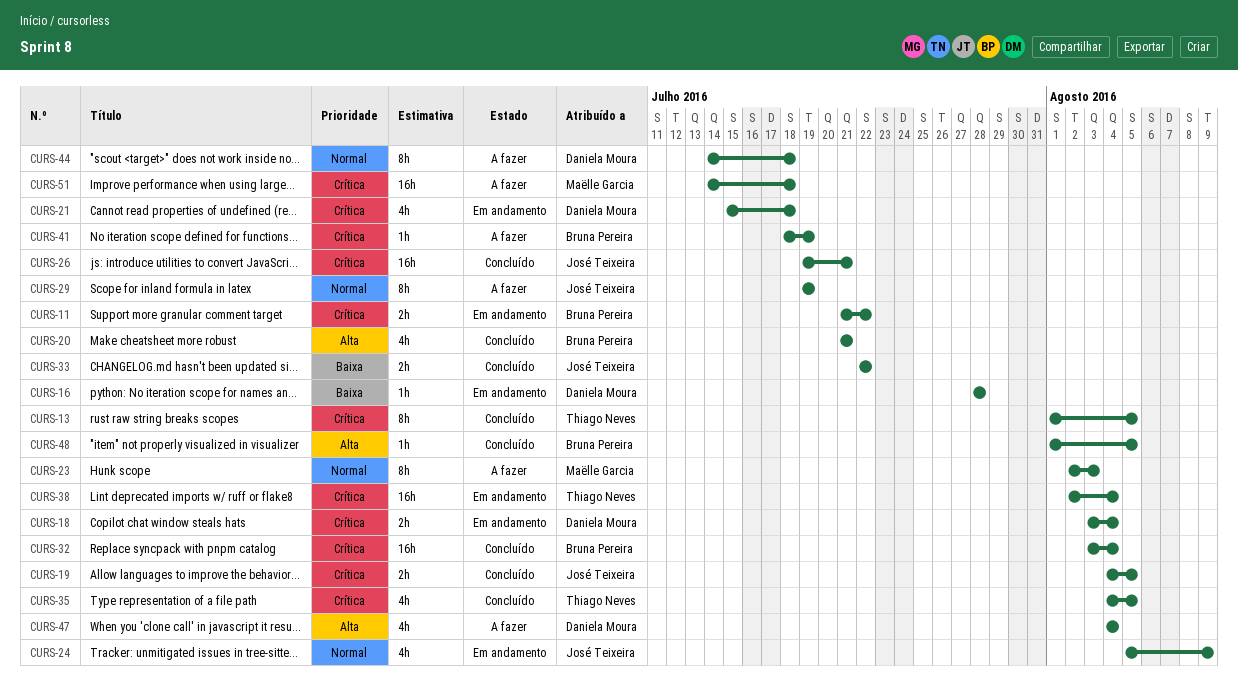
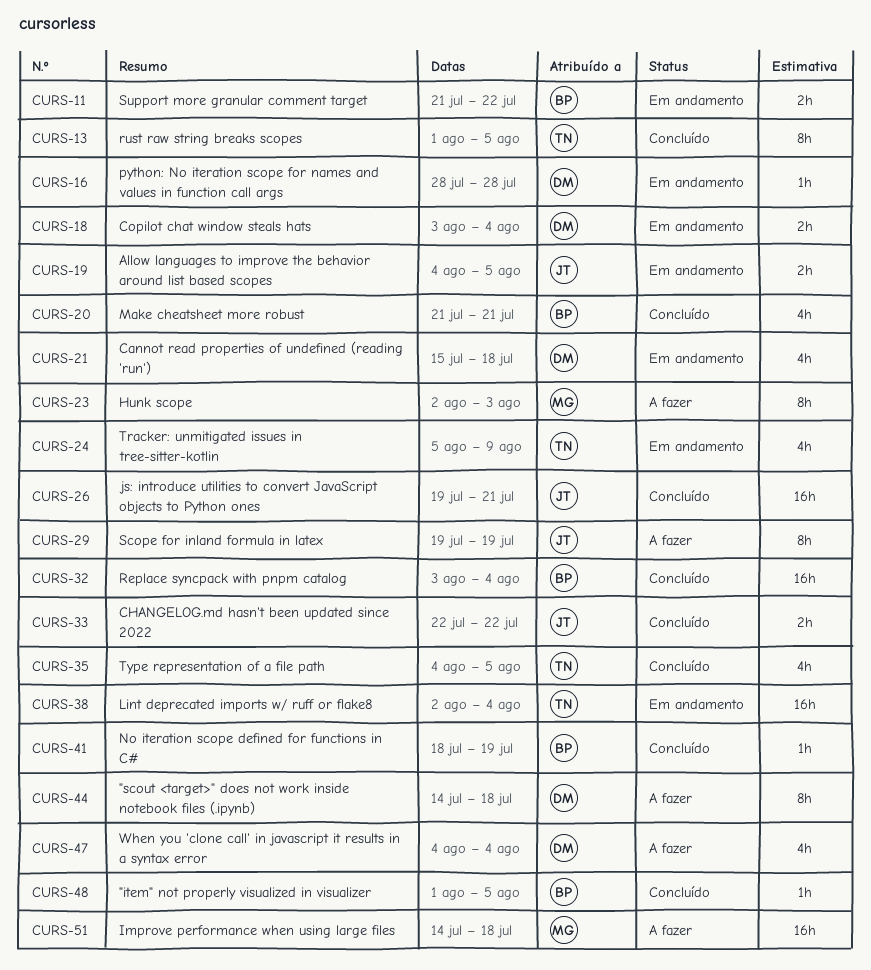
CURS-19, status: Concluído -> Em andamento
CURS-24, owner: José Teixeira -> Thiago Neves
CURS-41, status: A fazer -> Concluído

